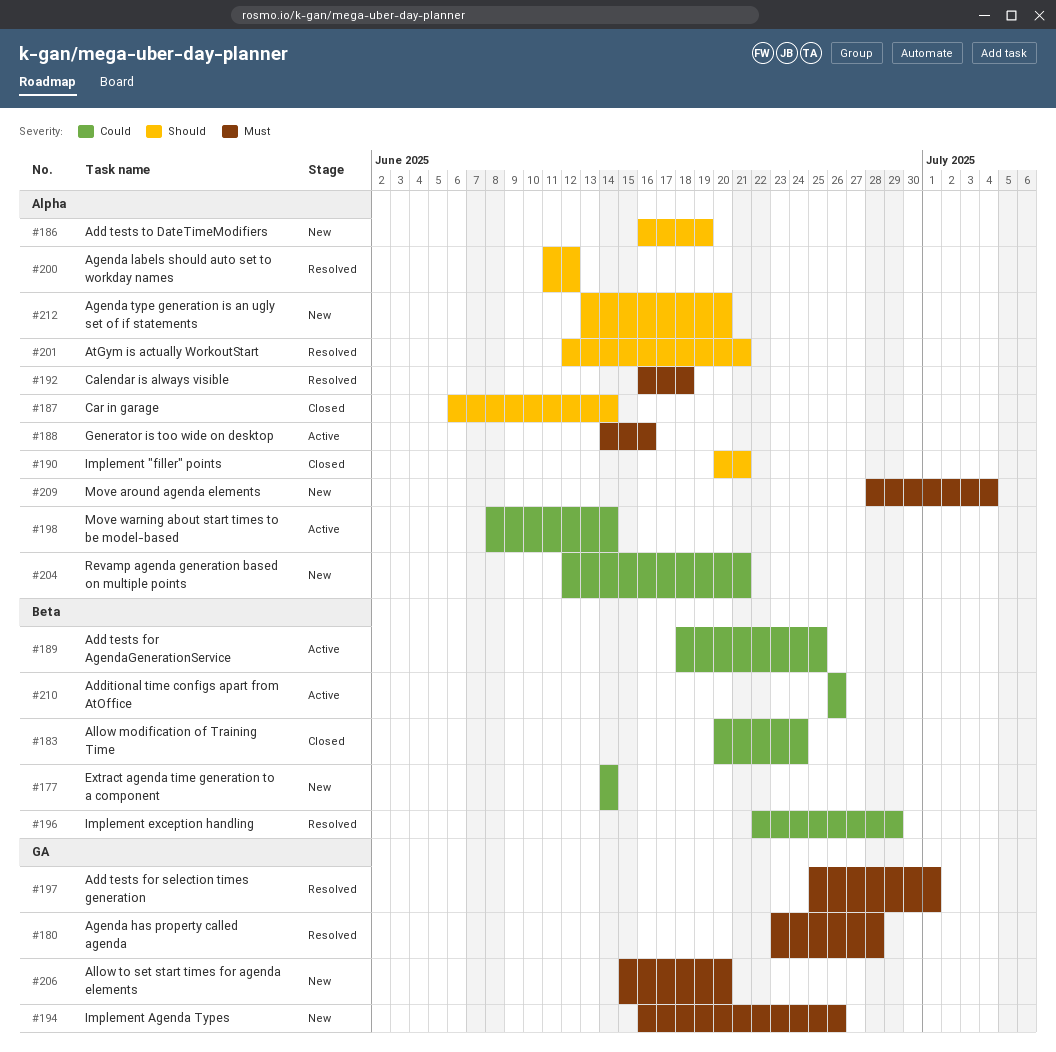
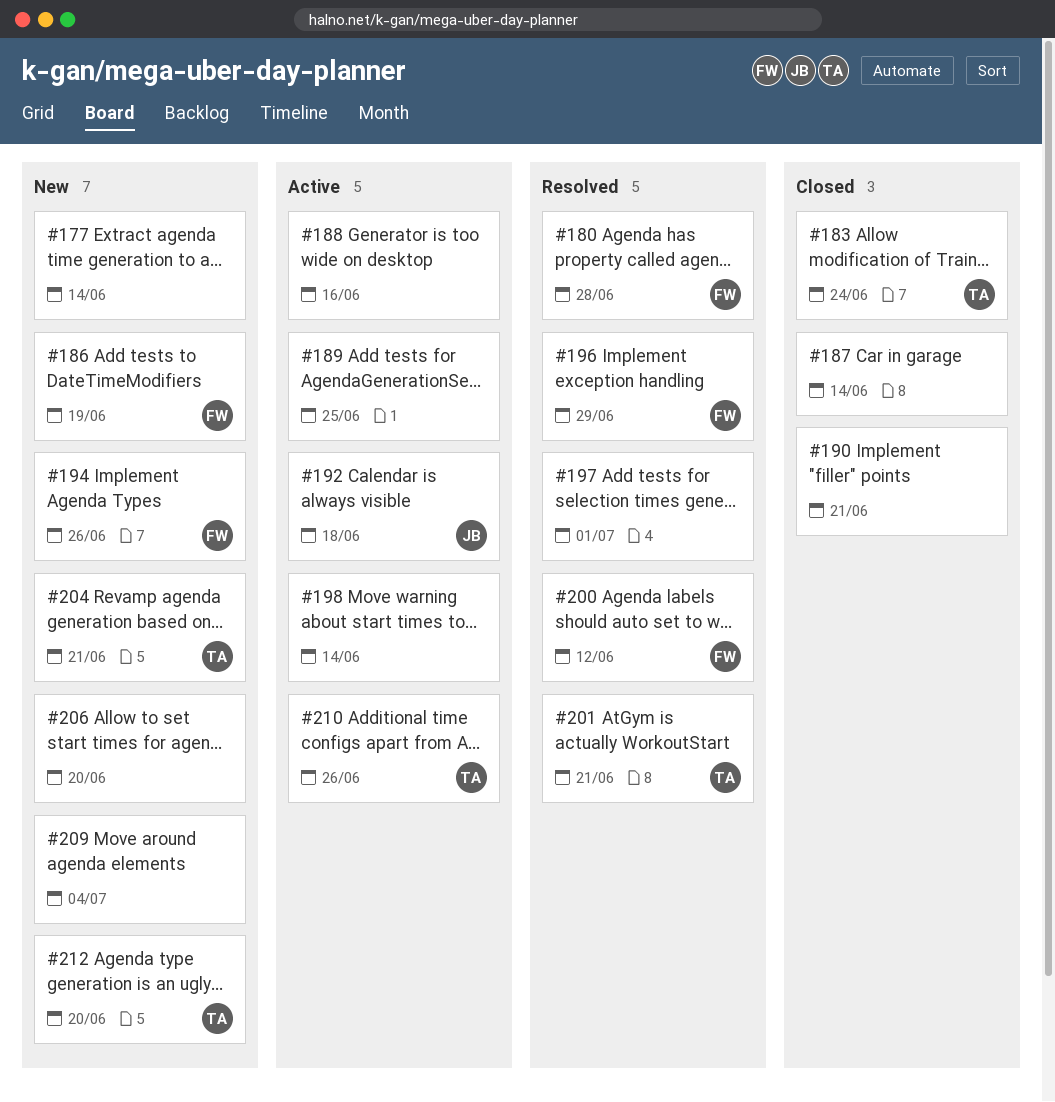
#192, status: Resolved -> Active

